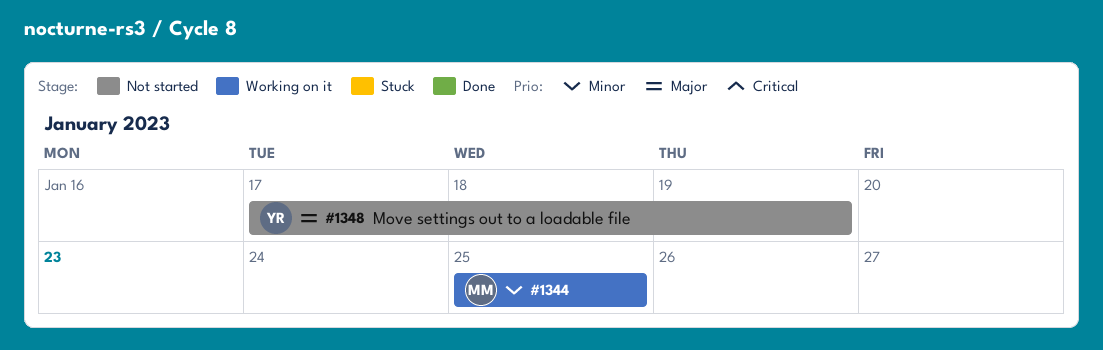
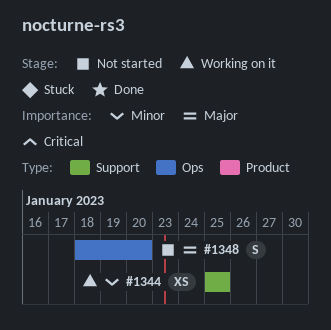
#1348, start: Jan 17 -> Jan 18
#1348, due: Jan 19 -> Jan 20

